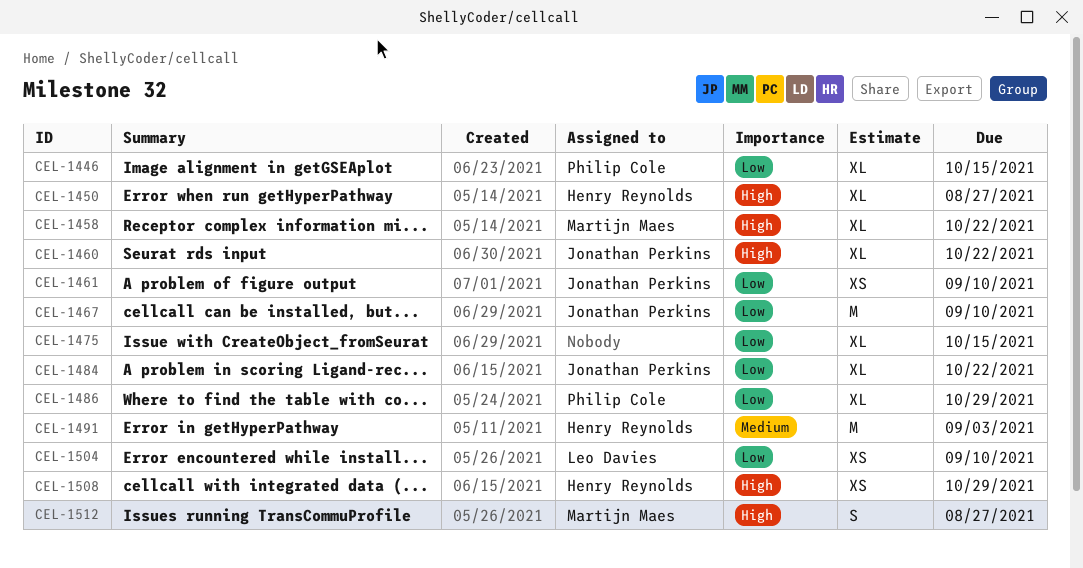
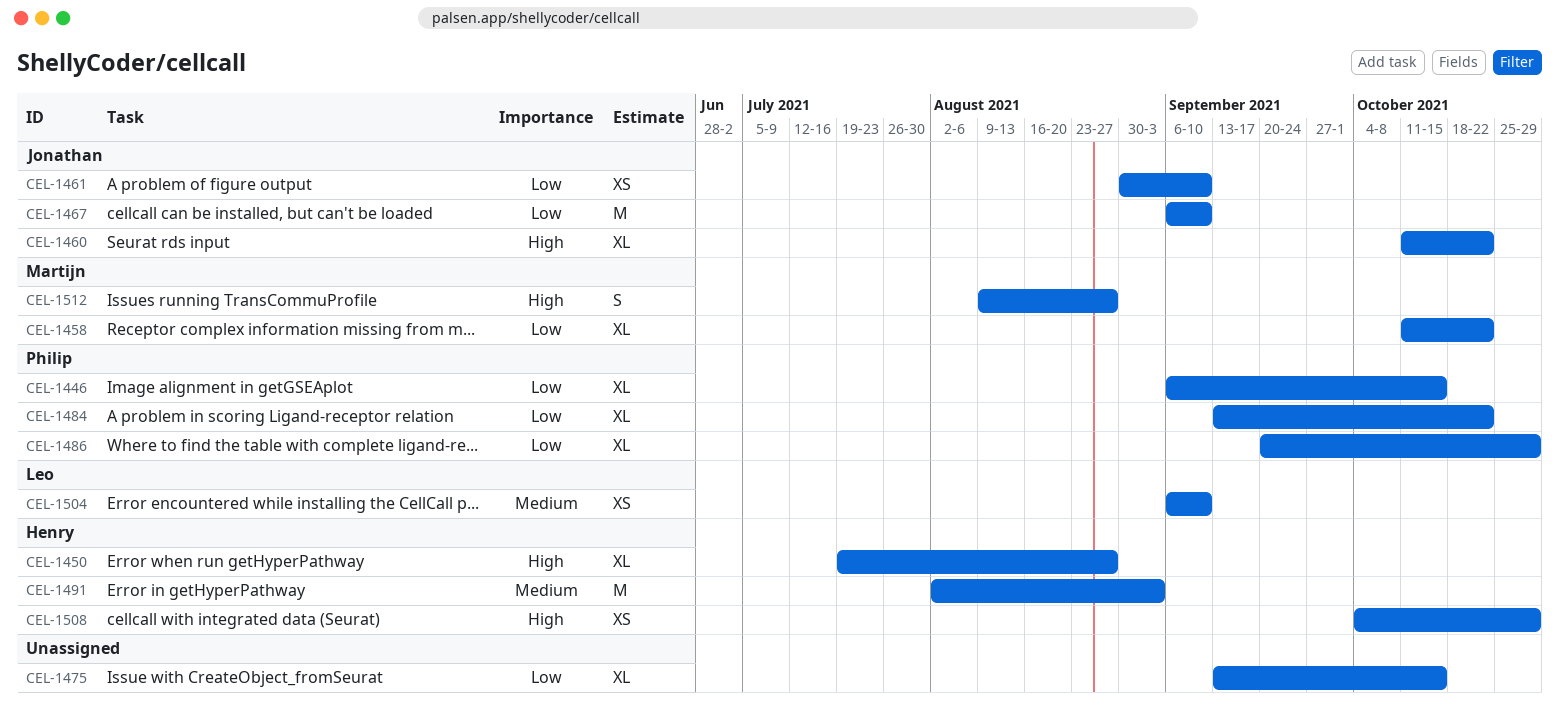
CEL-1458, priority: High -> Low
CEL-1484, owner: Jonathan Perkins -> Philip Cole
CEL-1504, priority: Low -> Medium

